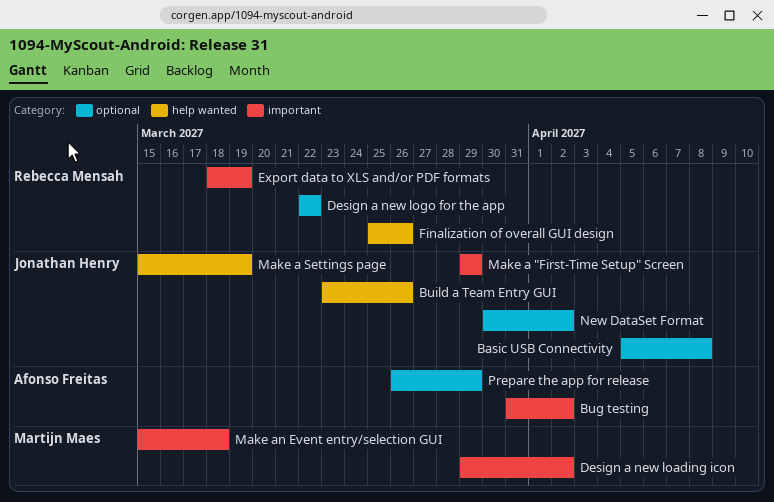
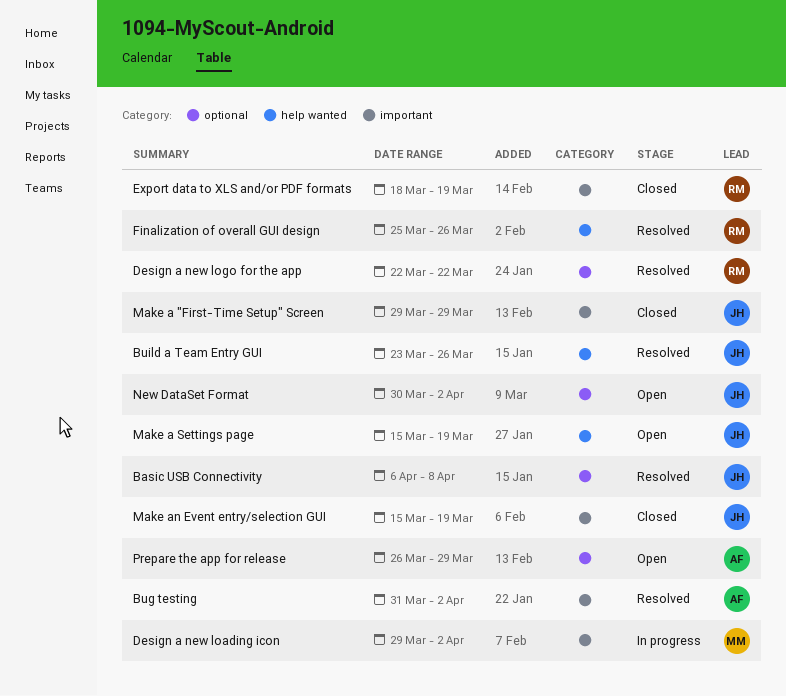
Basic USB Connectivity, start: Apr 5 -> Apr 6
Make an Event entry/selection GUI, owner: Martijn Maes -> Jonathan Henry
Make an Event entry/selection GUI, due: Mar 18 -> Mar 19

